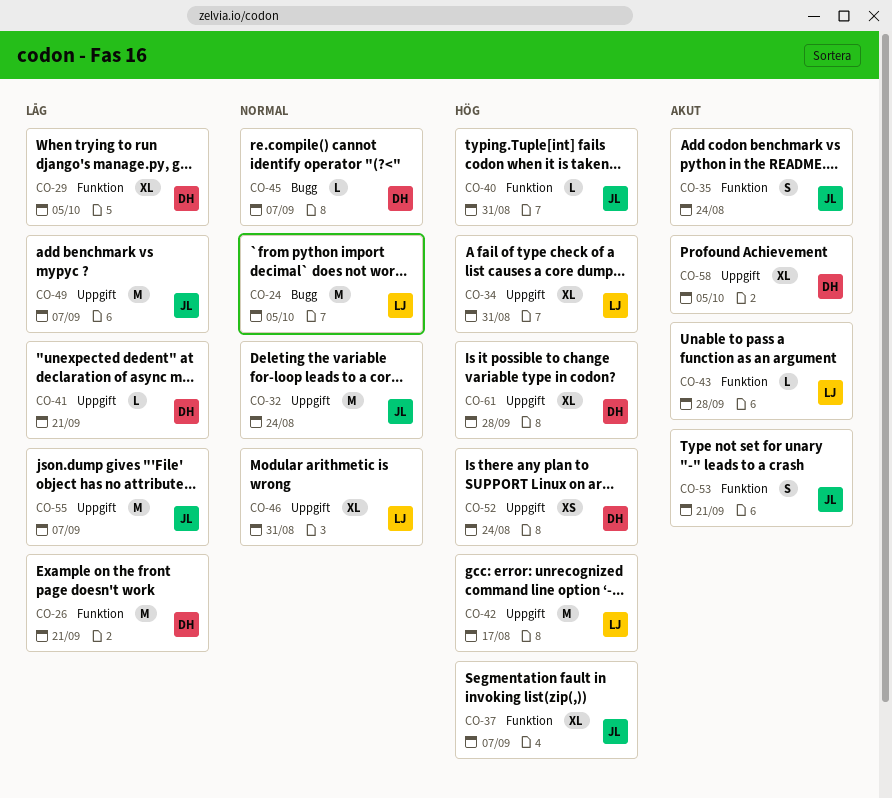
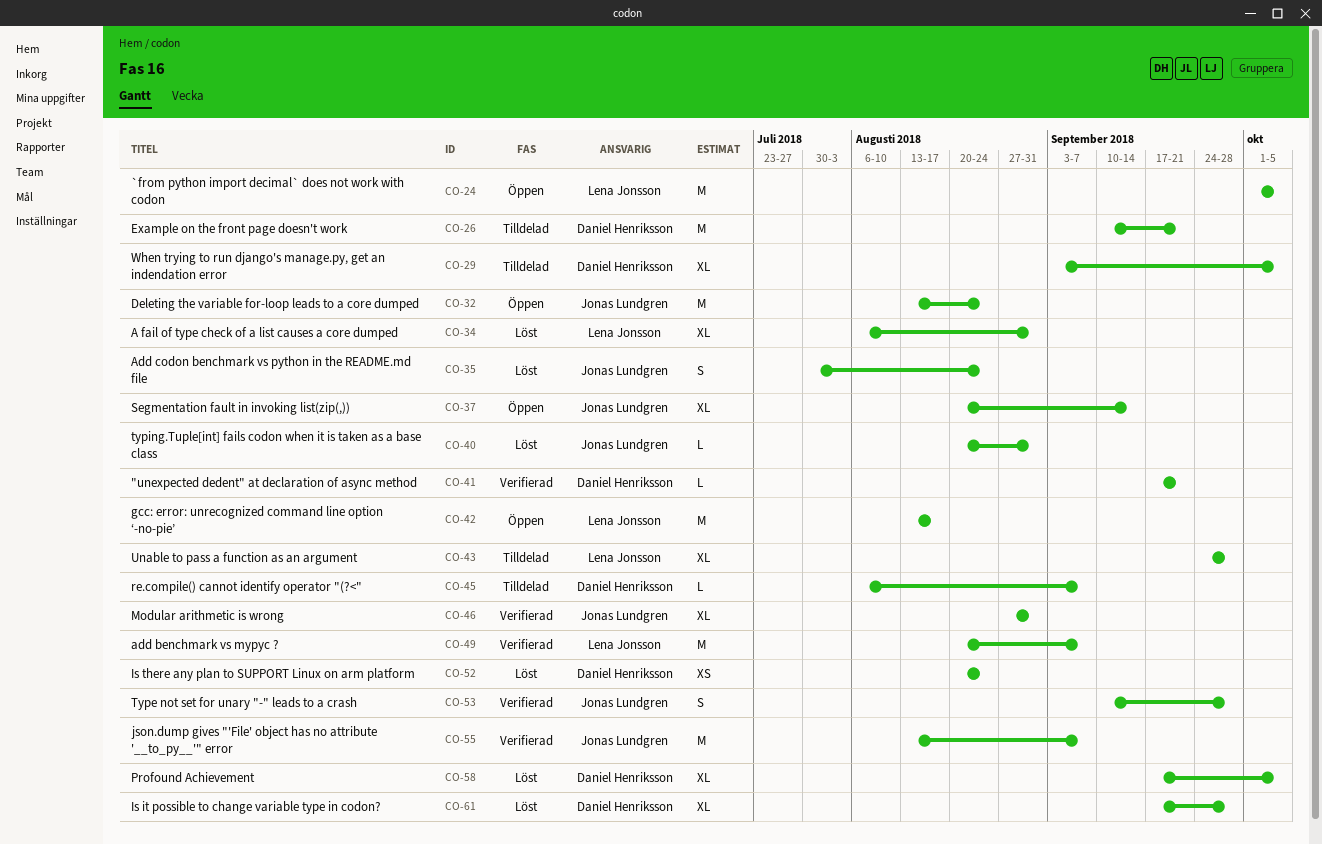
CO-37, due: Sep 7 -> Sep 14
CO-43, estimate: L -> XL
CO-46, owner: Lena Jonsson -> Jonas Lundgren
CO-49, owner: Jonas Lundgren -> Lena Jonsson
CO-53, due: Sep 21 -> Sep 28

